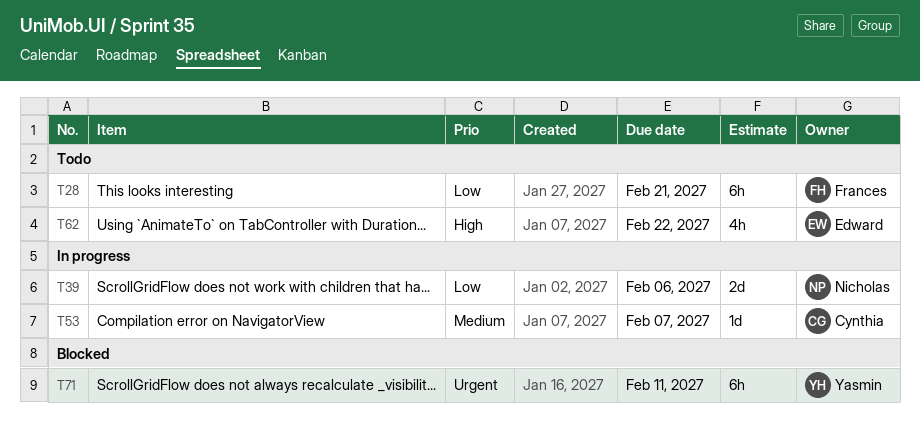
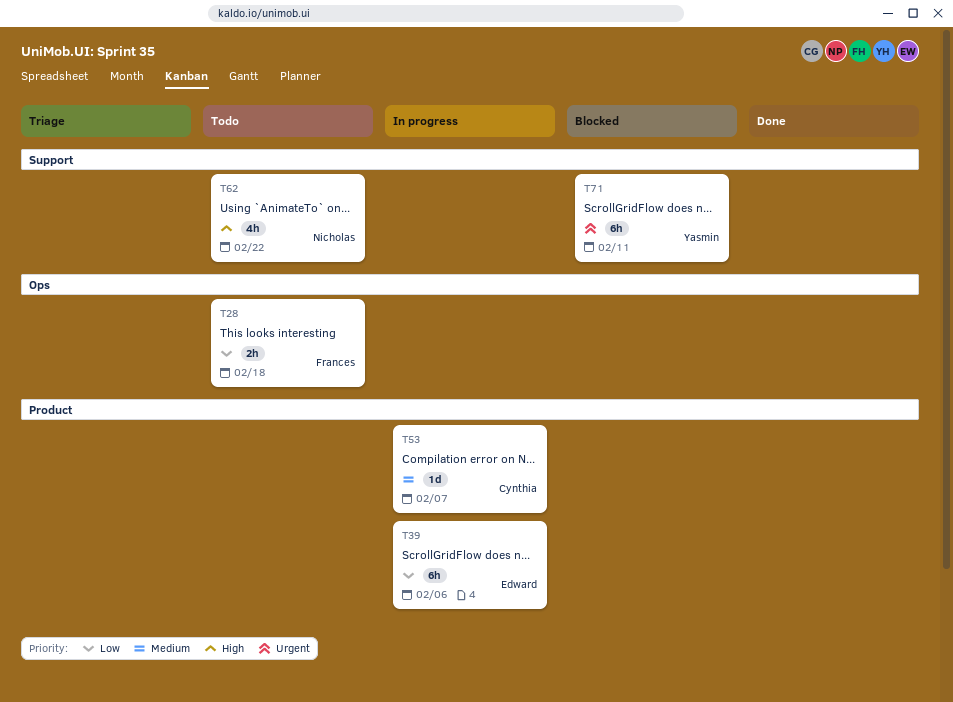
T28, estimate: 6h -> 2h
T28, due: Feb 21 -> Feb 18
T39, owner: Nicholas -> Edward
T39, estimate: 2d -> 6h
T62, owner: Edward -> Nicholas

